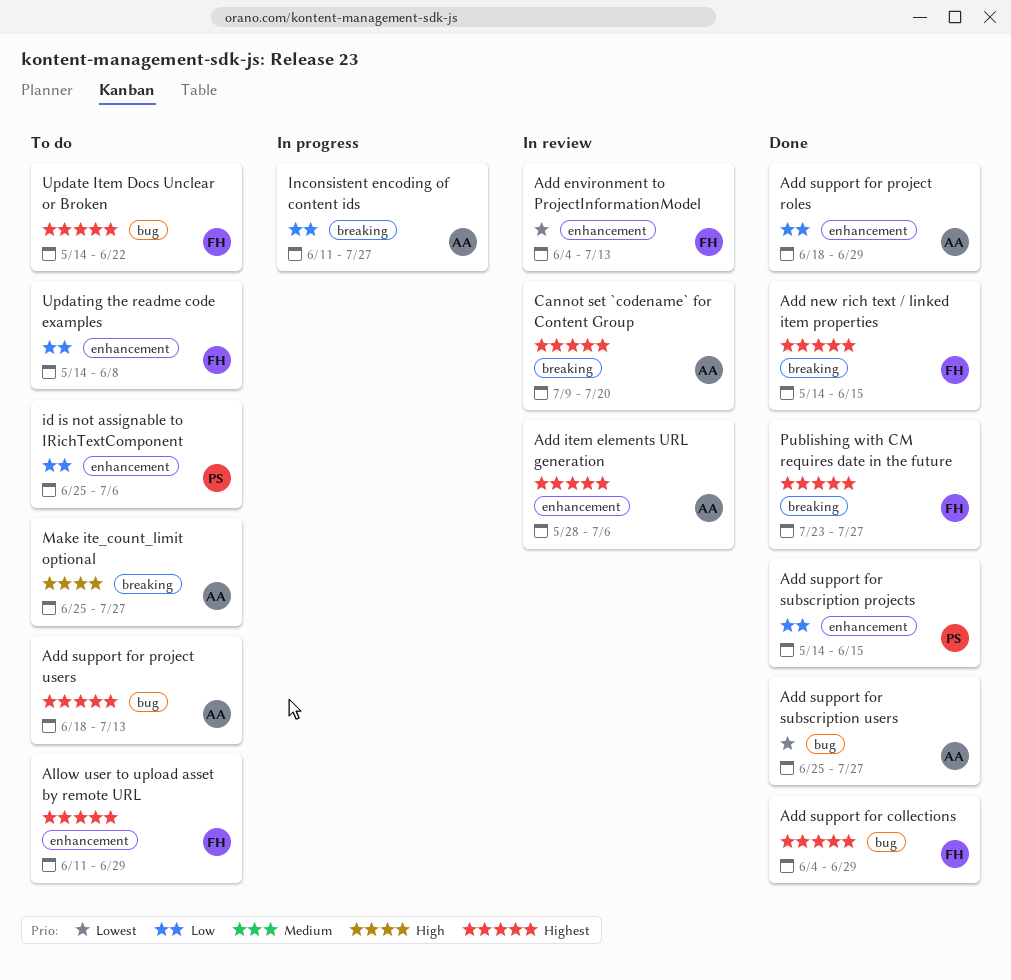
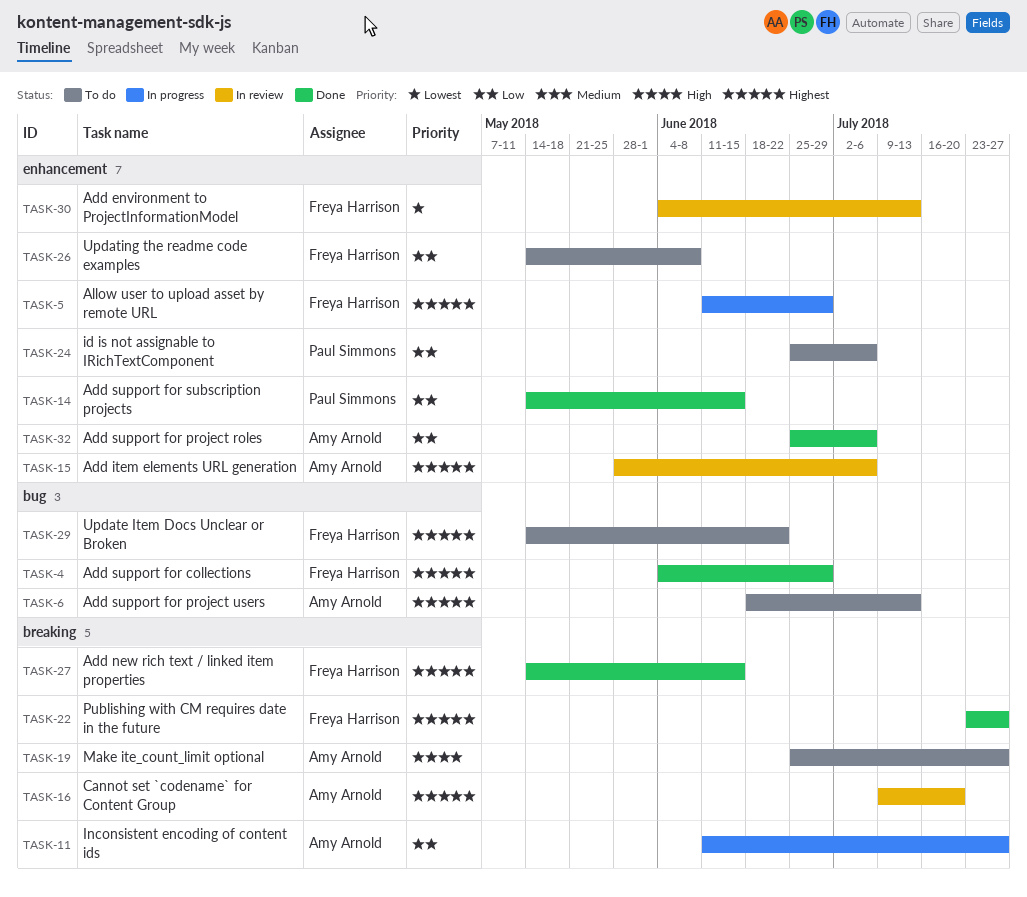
Add support for project roles, start: Jun 18 -> Jun 25
Add support for project roles, due: Jun 29 -> Jul 6
Add support for subscription users: present -> none
Allow user to upload asset by remote URL, status: To do -> In progress

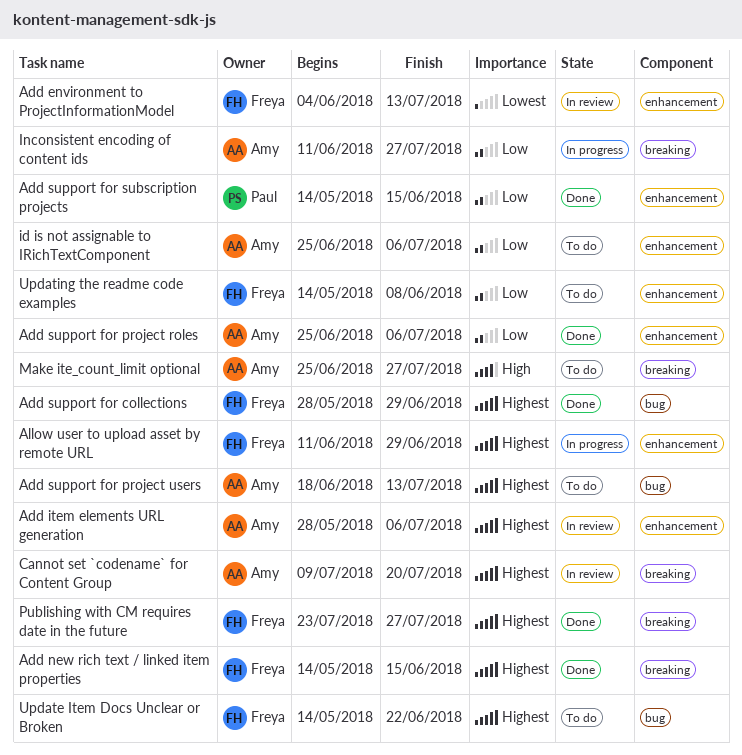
Add support for collections, start: Jun 4 -> May 28
id is not assignable to IRichTextComponent, owner: Paul Simmons -> Amy Arnold

